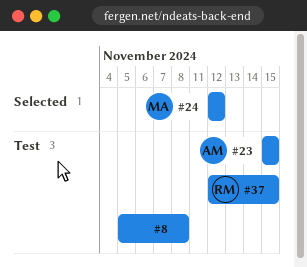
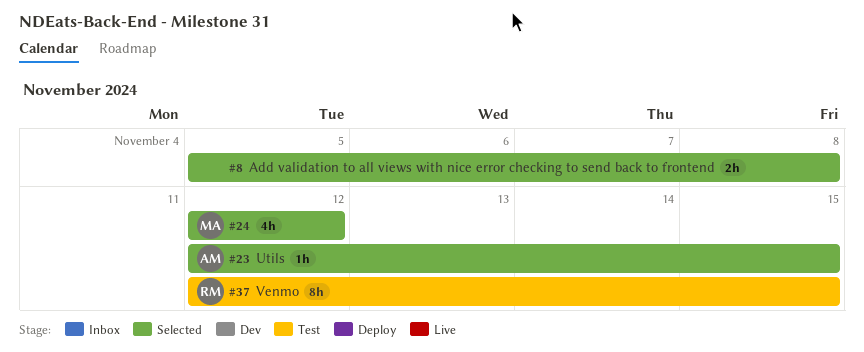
#8, status: Test -> Selected
#23, status: Test -> Selected
#23, start: Nov 15 -> Nov 12

